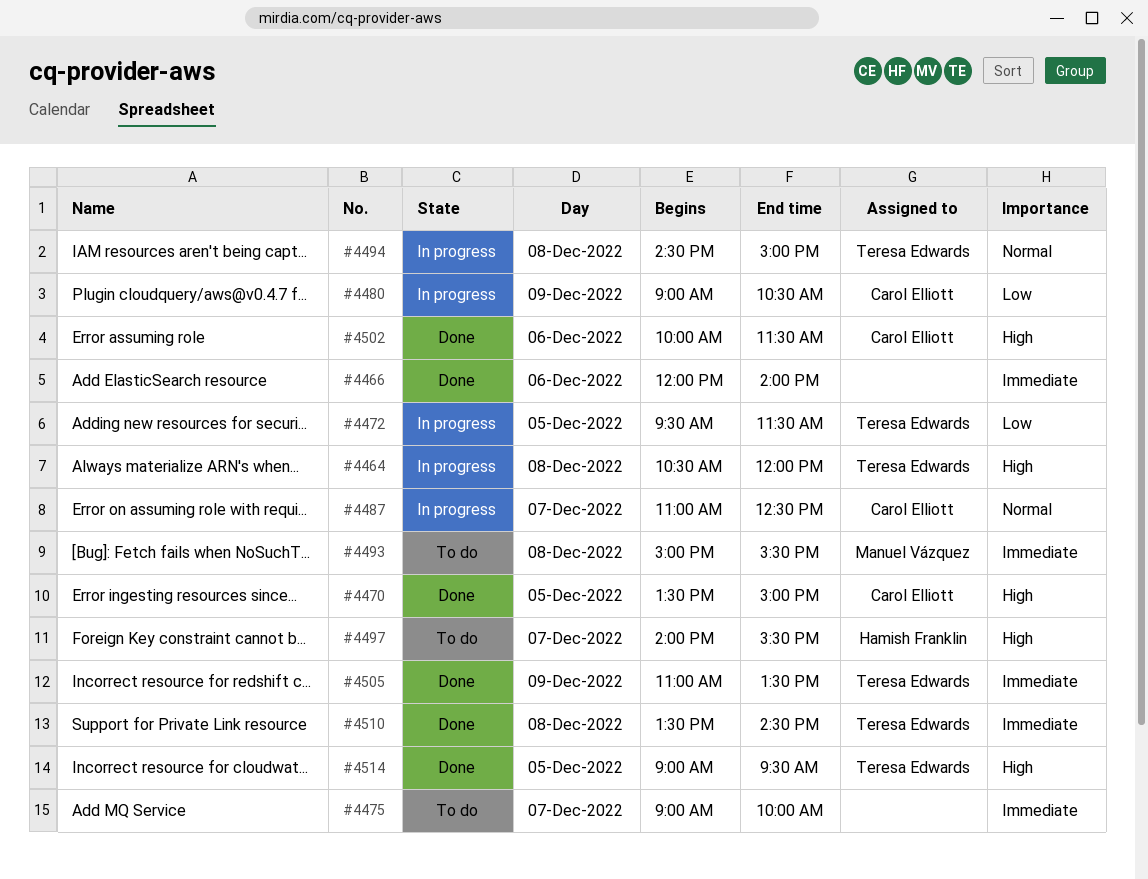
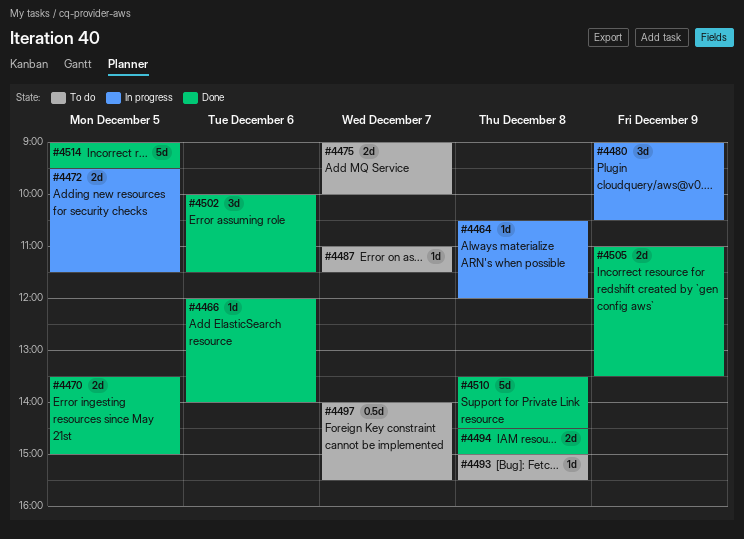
#4487, status: In progress -> To do
#4487, ends: 12:30 -> 11:30
#4494, status: In progress -> Done

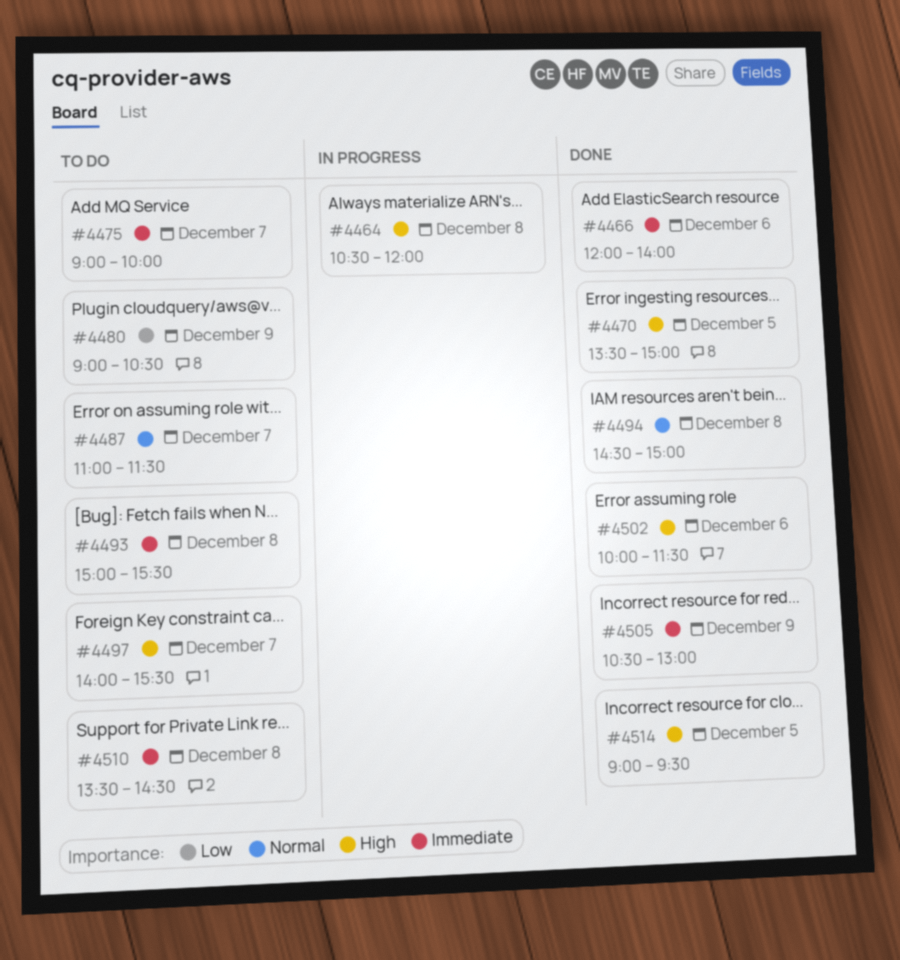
#4472: present -> none
#4480, status: In progress -> To do
#4505, begins: 11:00 -> 10:30
#4505, ends: 13:30 -> 13:00
#4510, status: Done -> To do

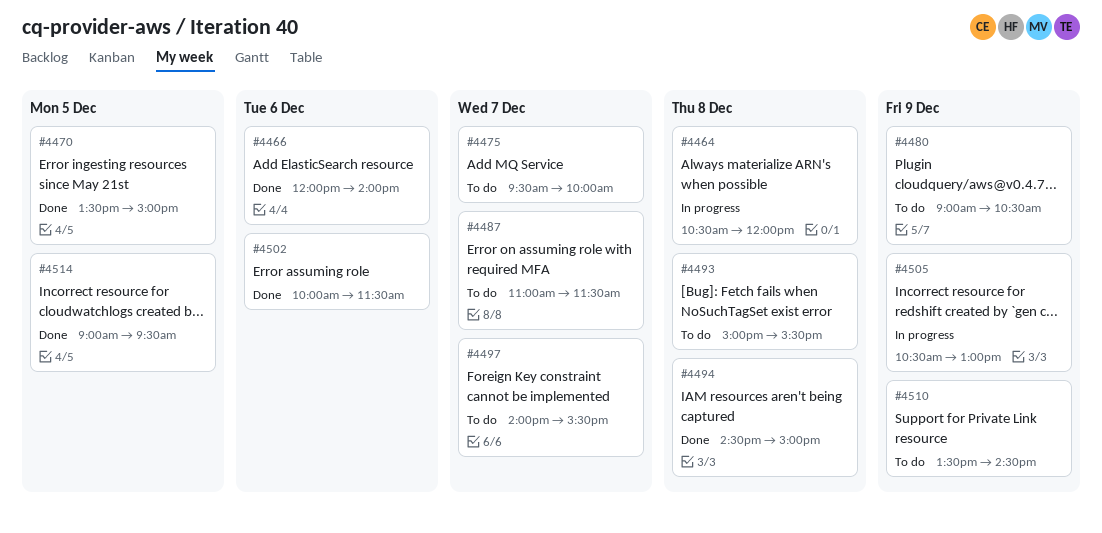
#4475, begins: 09:00 -> 09:30
#4505, status: Done -> In progress
#4510, day: Dec 8 -> Dec 9

